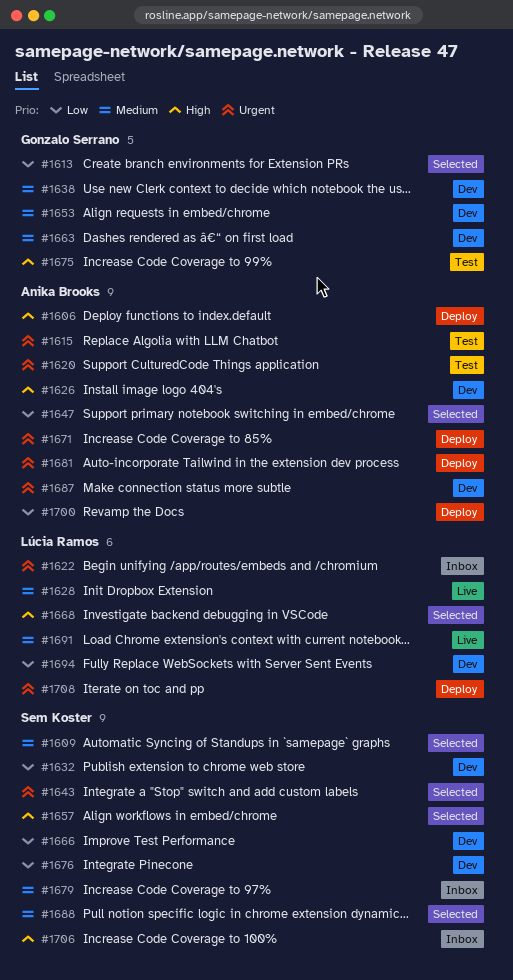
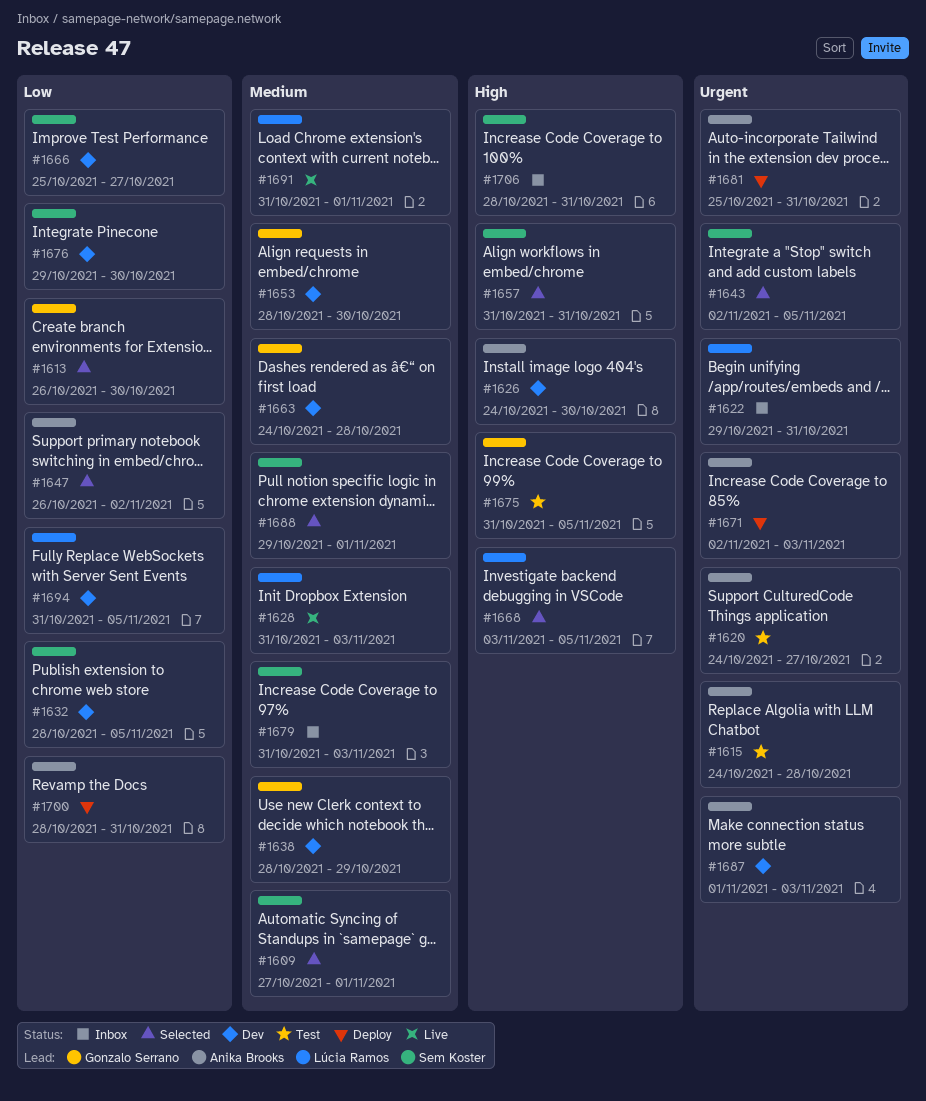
#1606: present -> none
#1708: present -> none

